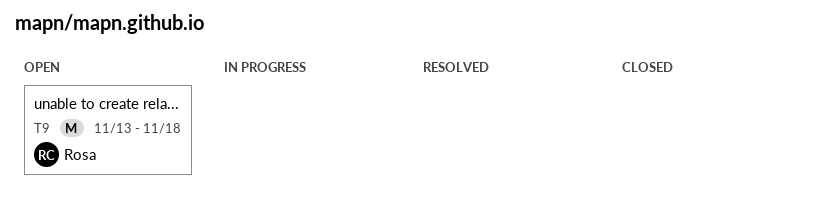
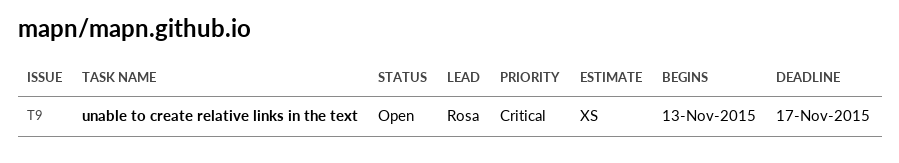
T9, estimate: M -> XS
T9, due: Nov 18 -> Nov 17

